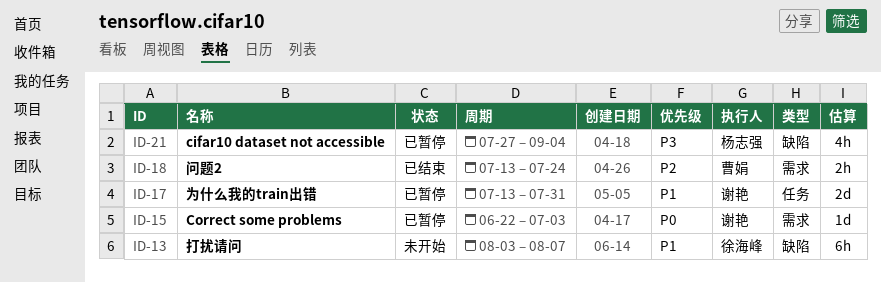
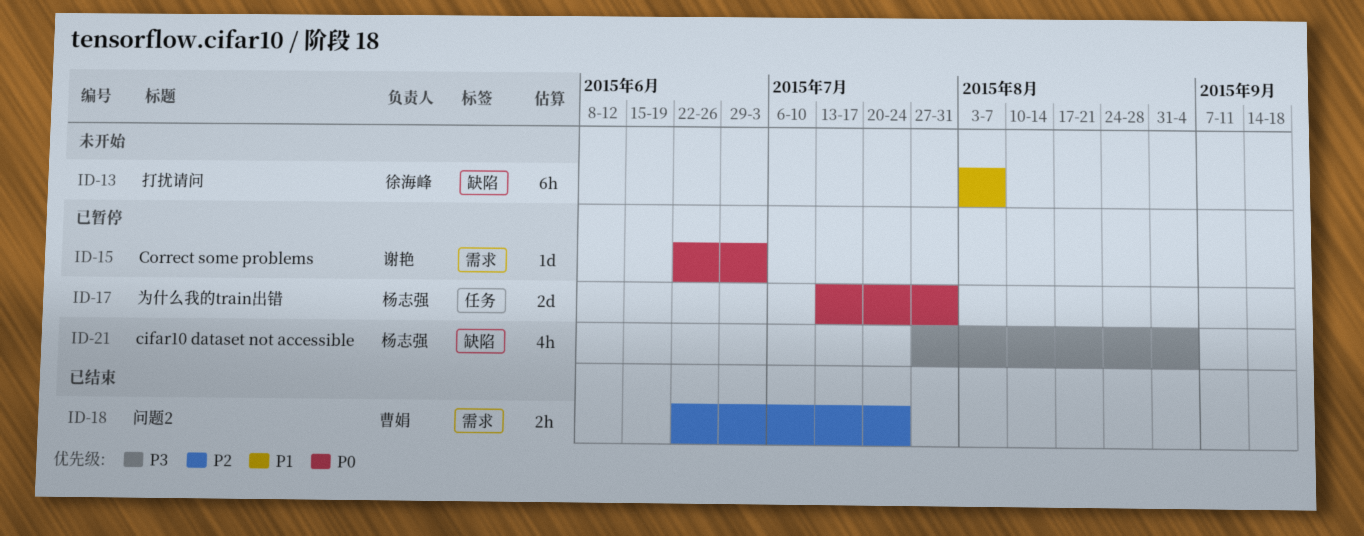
ID-17, owner: 谢艳 -> 杨志强
ID-17, priority: P1 -> P0
ID-18, start: Jul 13 -> Jun 22

